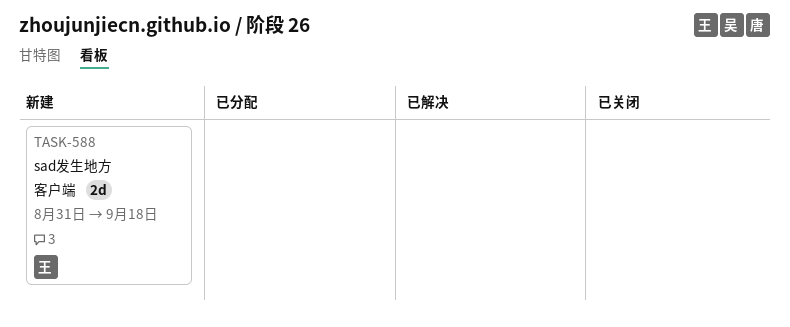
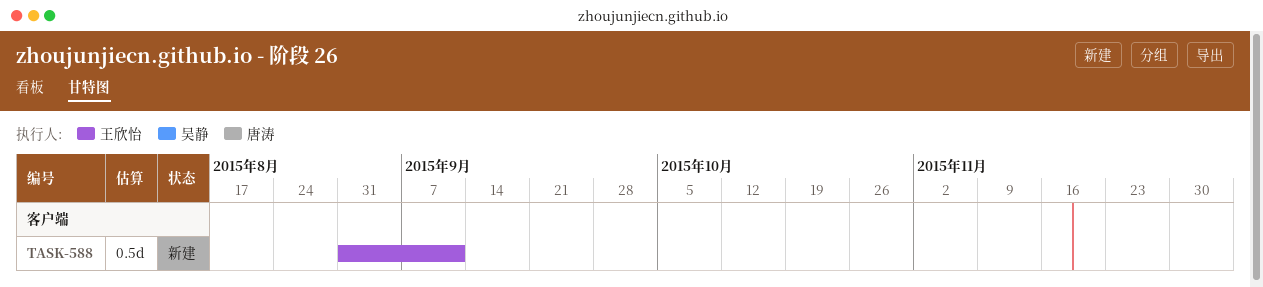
TASK-588, estimate: 2d -> 0.5d
TASK-588, due: Sep 18 -> Sep 11

